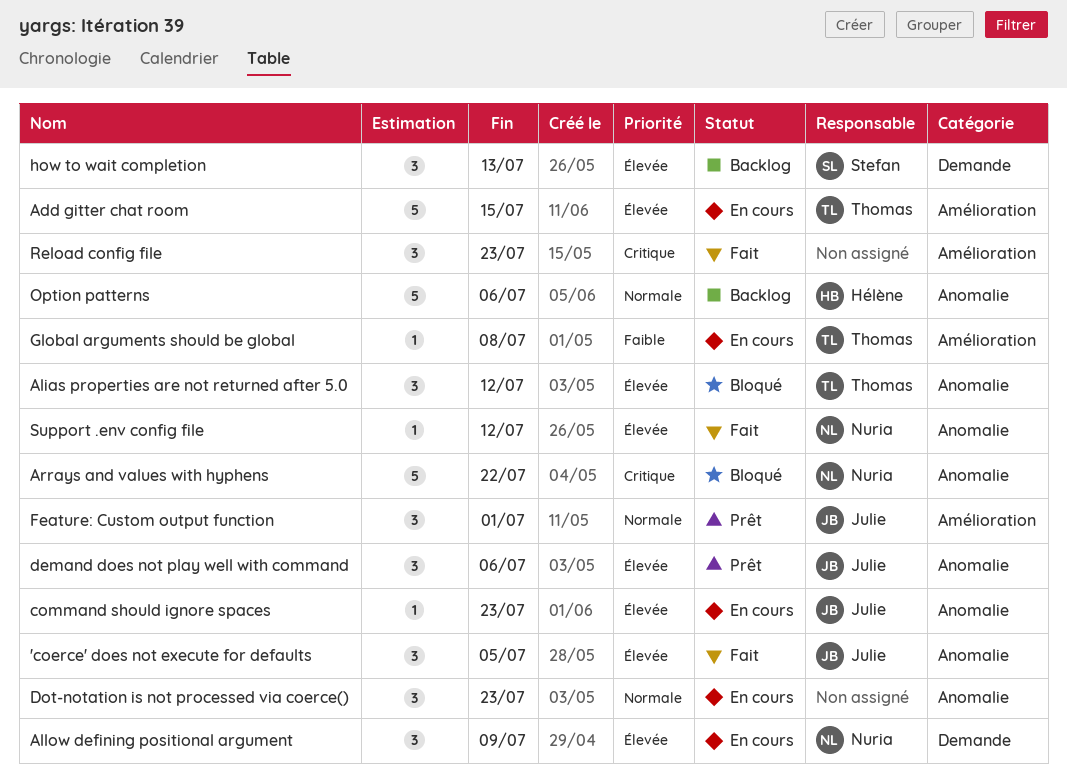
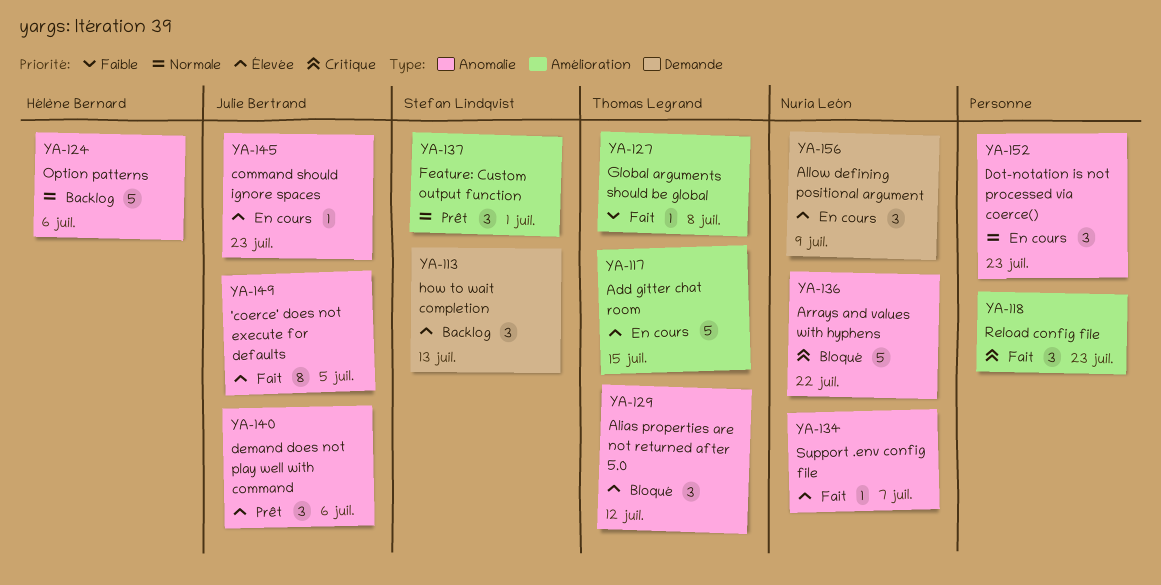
'coerce' does not execute for defaults, estimate: 3 -> 8
Feature: Custom output function, owner: Julie Bertrand -> Stefan Lindqvist
Global arguments should be global, status: En cours -> Fait
Support .env config file, due: Jul 12 -> Jul 7

